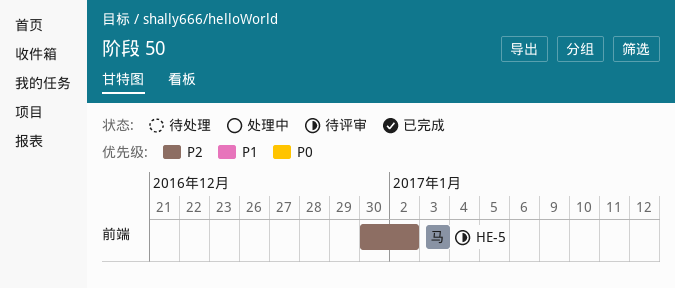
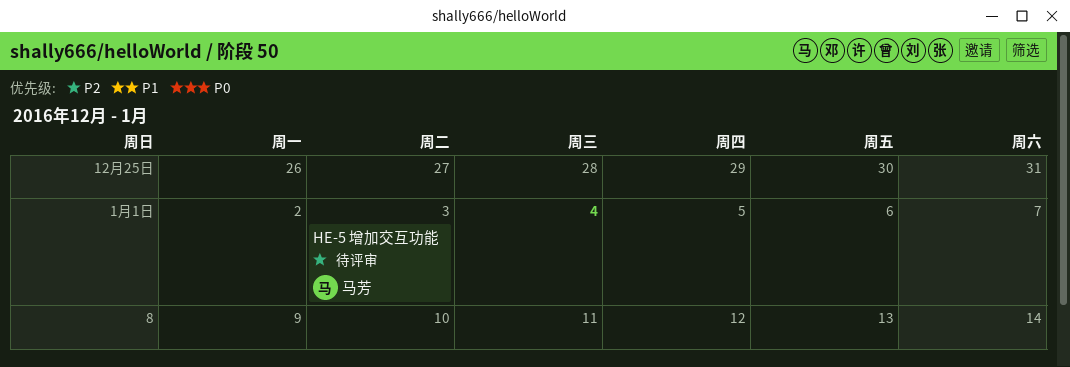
HE-5, due: Jan 2 -> Jan 3

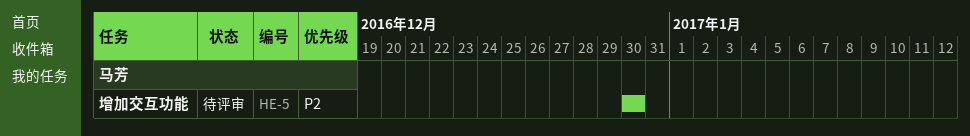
HE-5, due: Jan 3 -> Dec 30

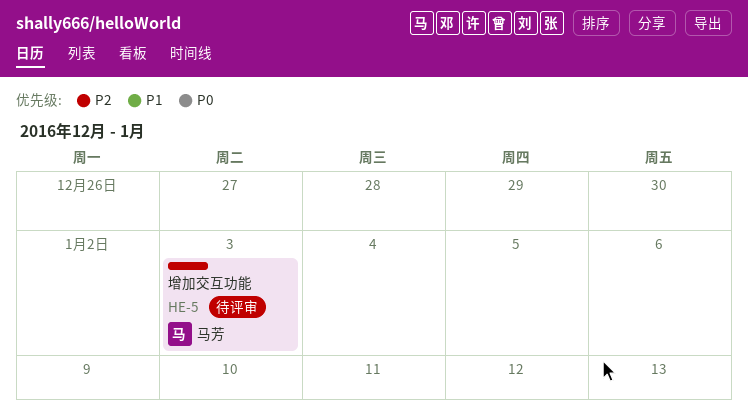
HE-5, due: Dec 30 -> Jan 3

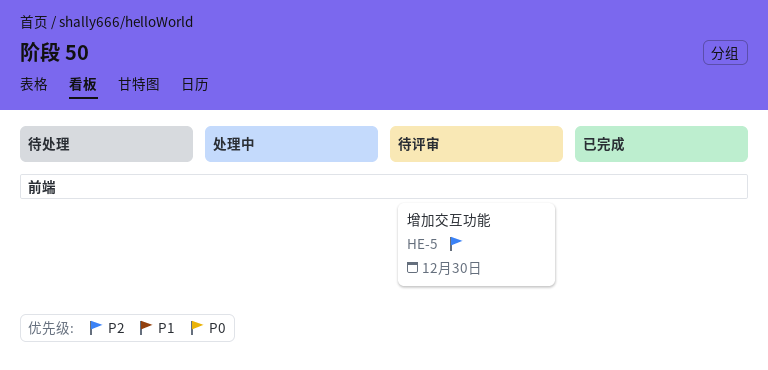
HE-5, due: Jan 3 -> Dec 30

